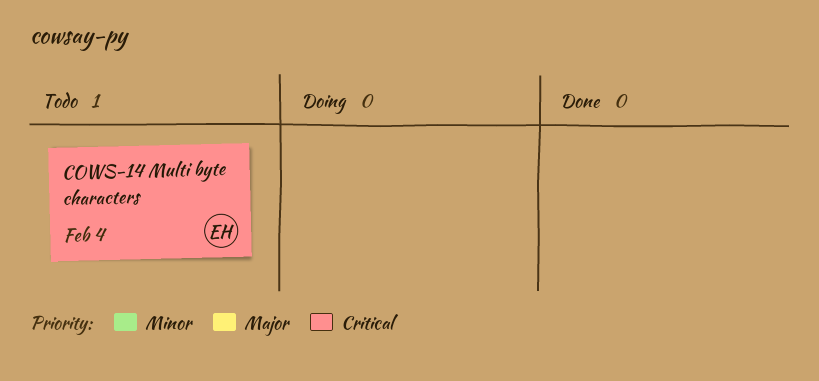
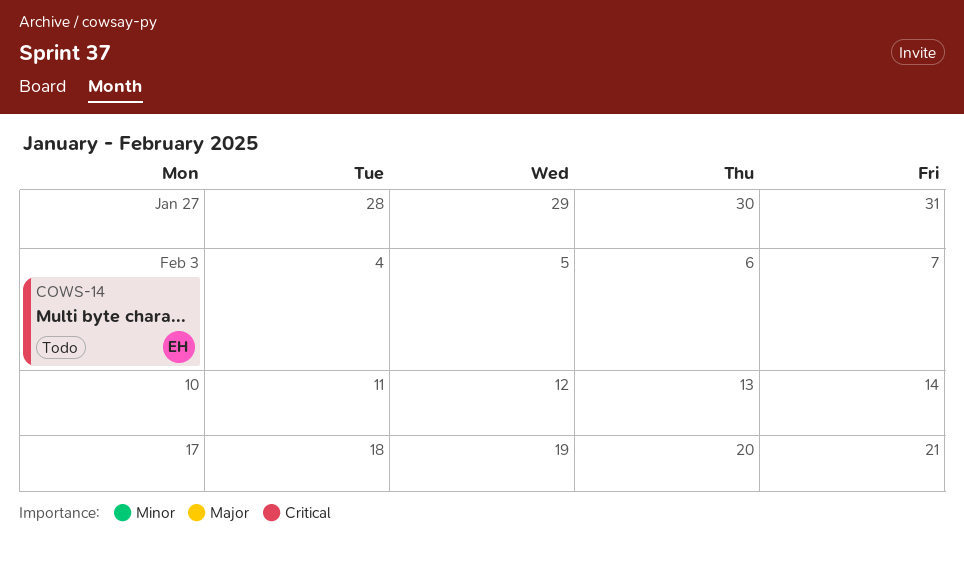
COWS-14, due: Feb 4 -> Feb 3

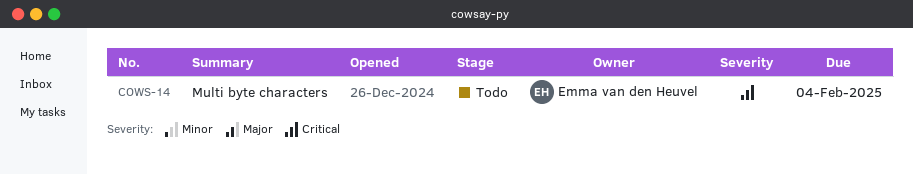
COWS-14, due: Feb 3 -> Feb 4

